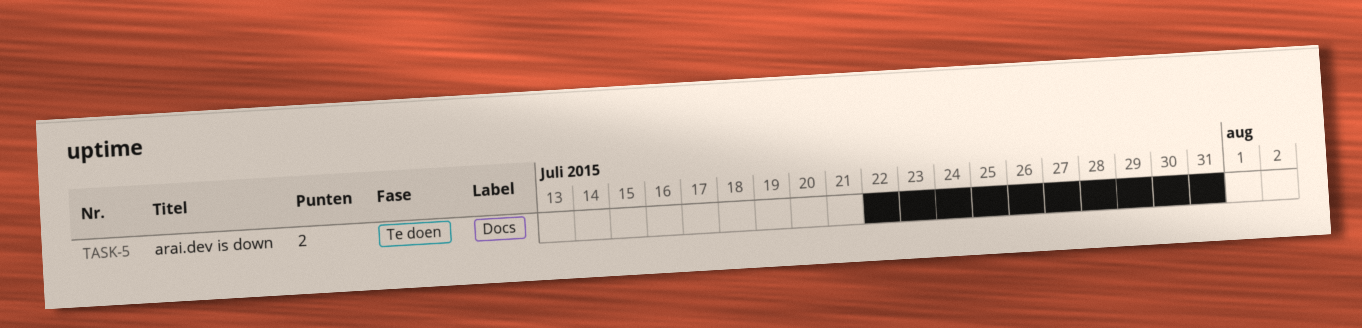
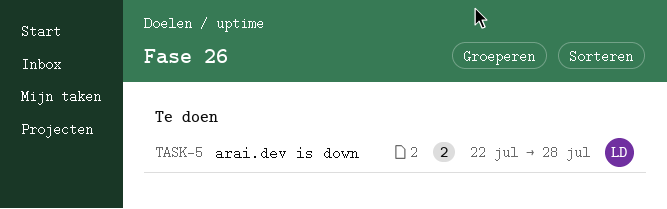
TASK-5, due: Jul 31 -> Jul 28

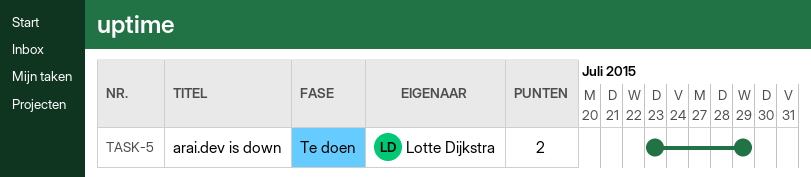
TASK-5, start: Jul 22 -> Jul 23
TASK-5, due: Jul 28 -> Jul 29

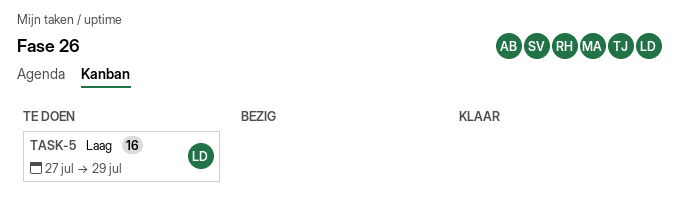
TASK-5, estimate: 2 -> 16
TASK-5, start: Jul 23 -> Jul 27

